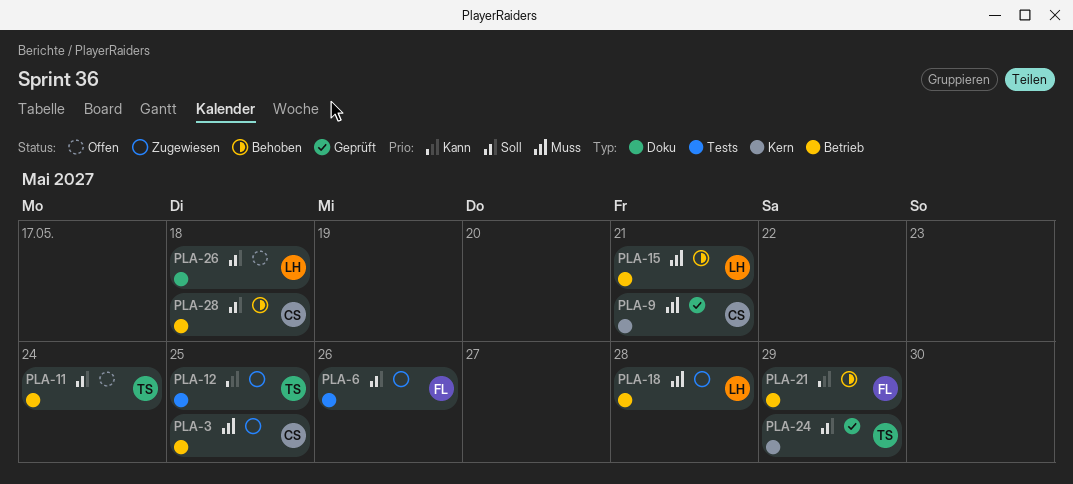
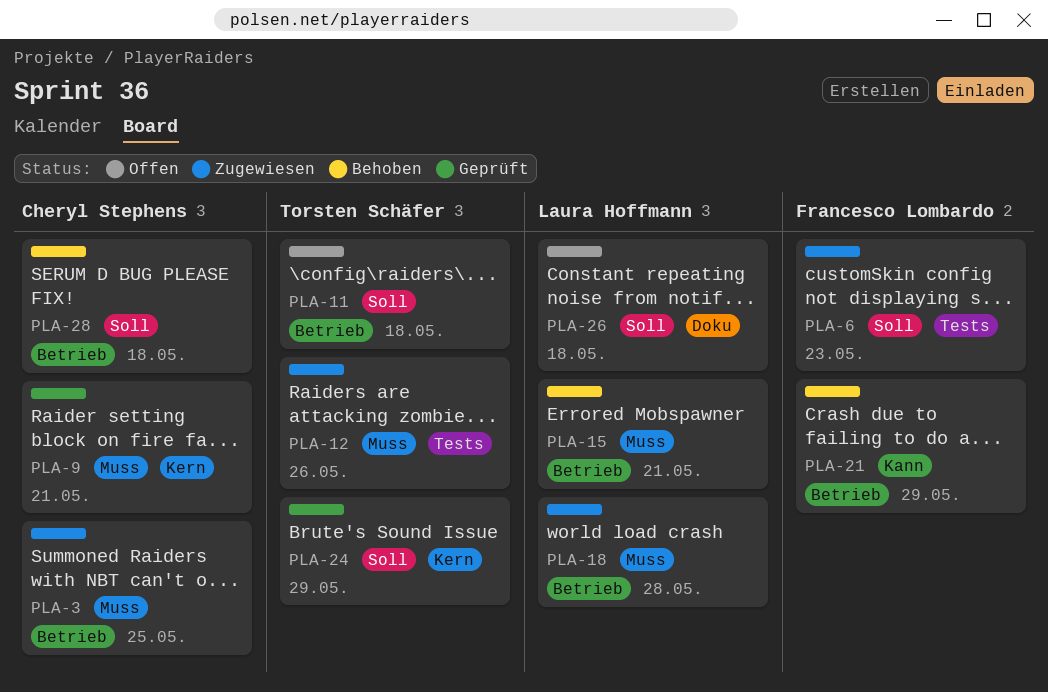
PLA-6, due: May 26 -> May 23
PLA-11, due: May 24 -> May 18
PLA-12, priority: Kann -> Muss
PLA-12, due: May 25 -> May 26

